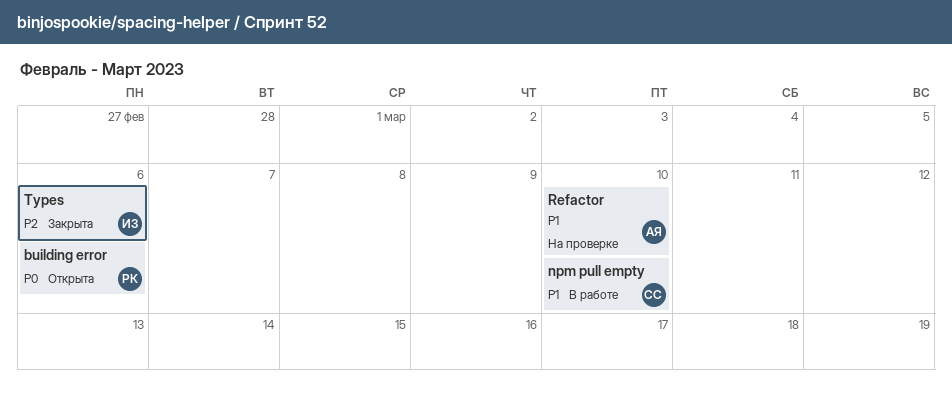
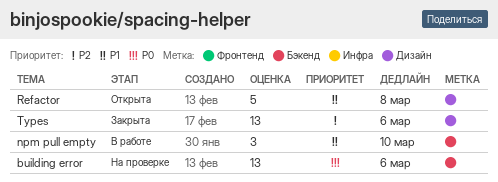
building error, status: Открыта -> На проверке
Refactor, status: На проверке -> Открыта
Refactor, due: Mar 10 -> Mar 8

